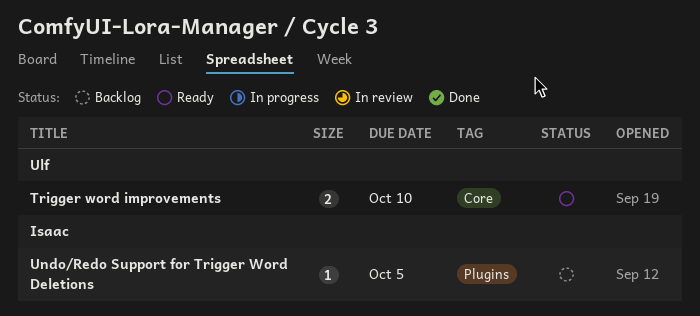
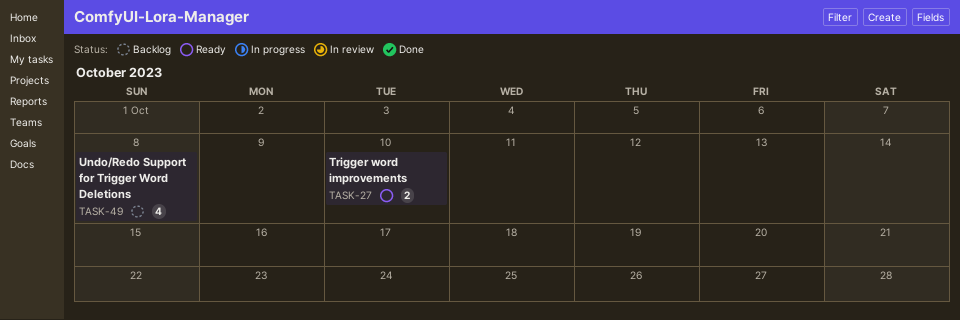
Undo/Redo Support for Trigger Word Deletions, estimate: 1 -> 4
Undo/Redo Support for Trigger Word Deletions, due: Oct 5 -> Oct 8

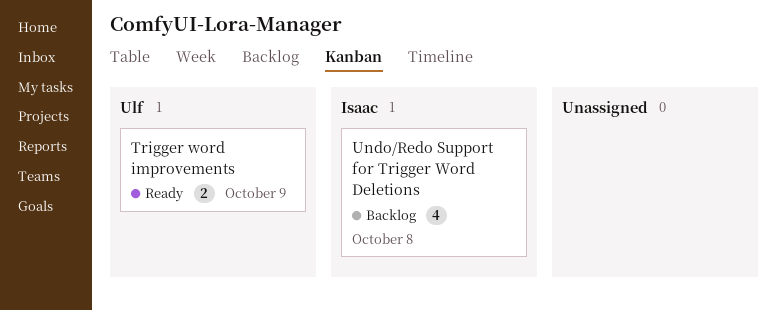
Trigger word improvements, due: Oct 10 -> Oct 9

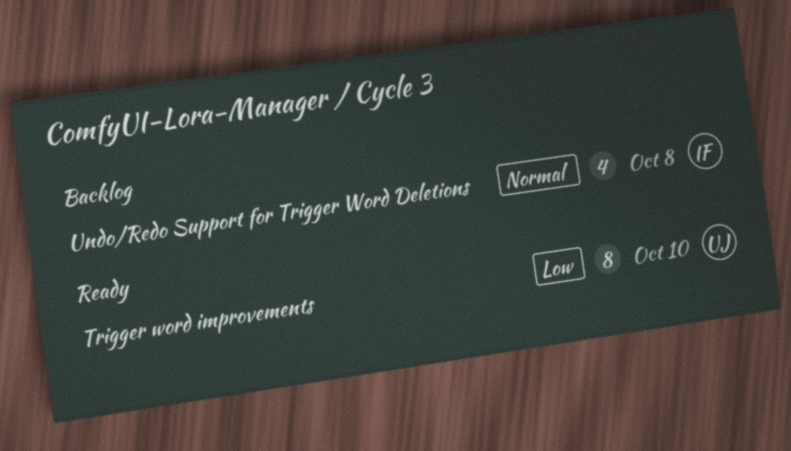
Trigger word improvements, estimate: 2 -> 8
Trigger word improvements, due: Oct 9 -> Oct 10

